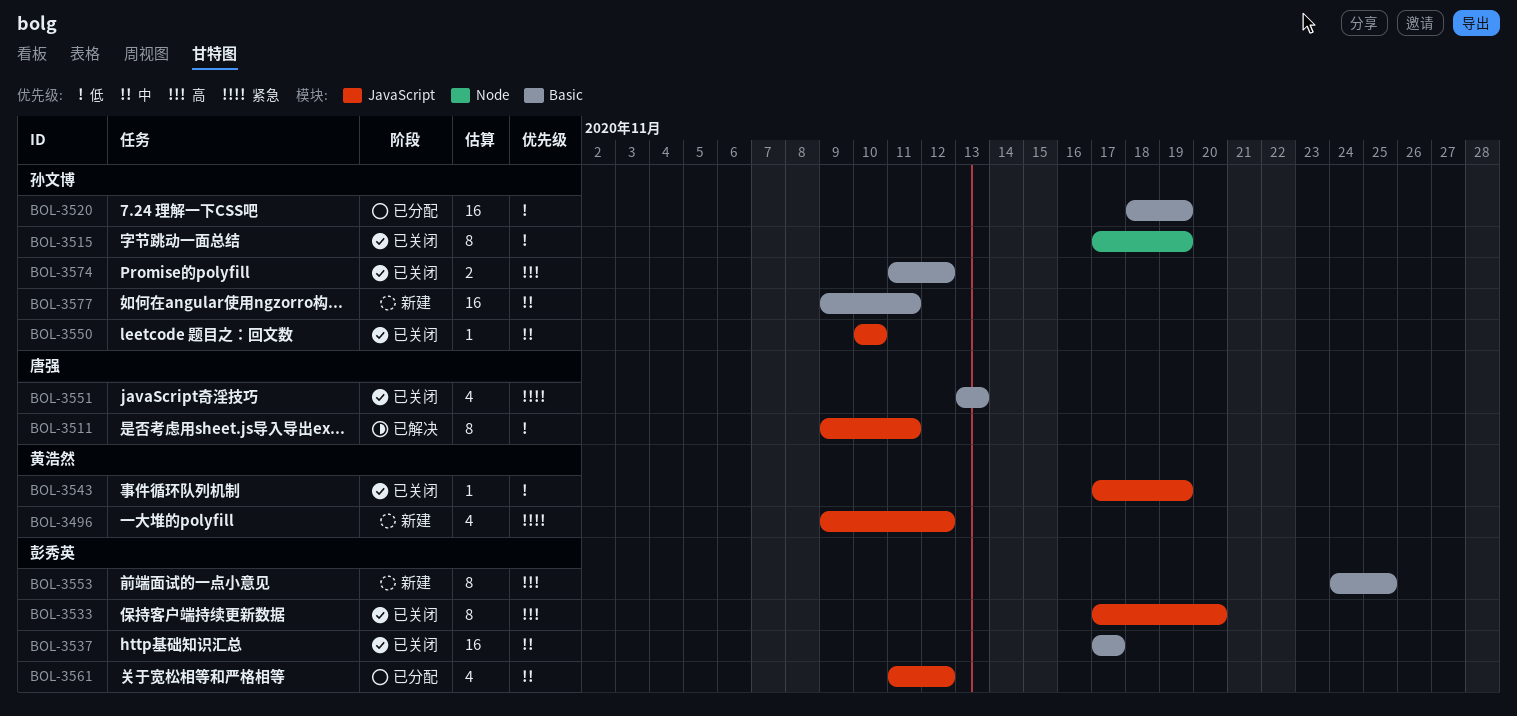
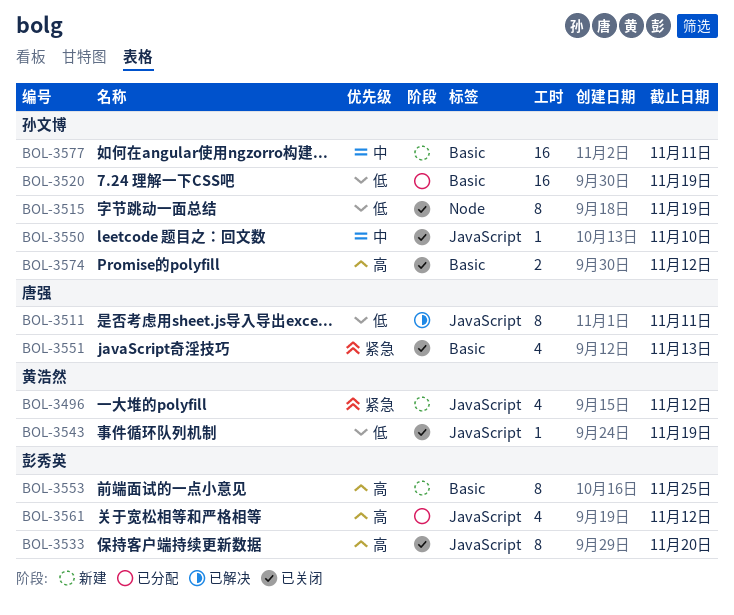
BOL-3537: present -> none
BOL-3561, priority: 中 -> 高

